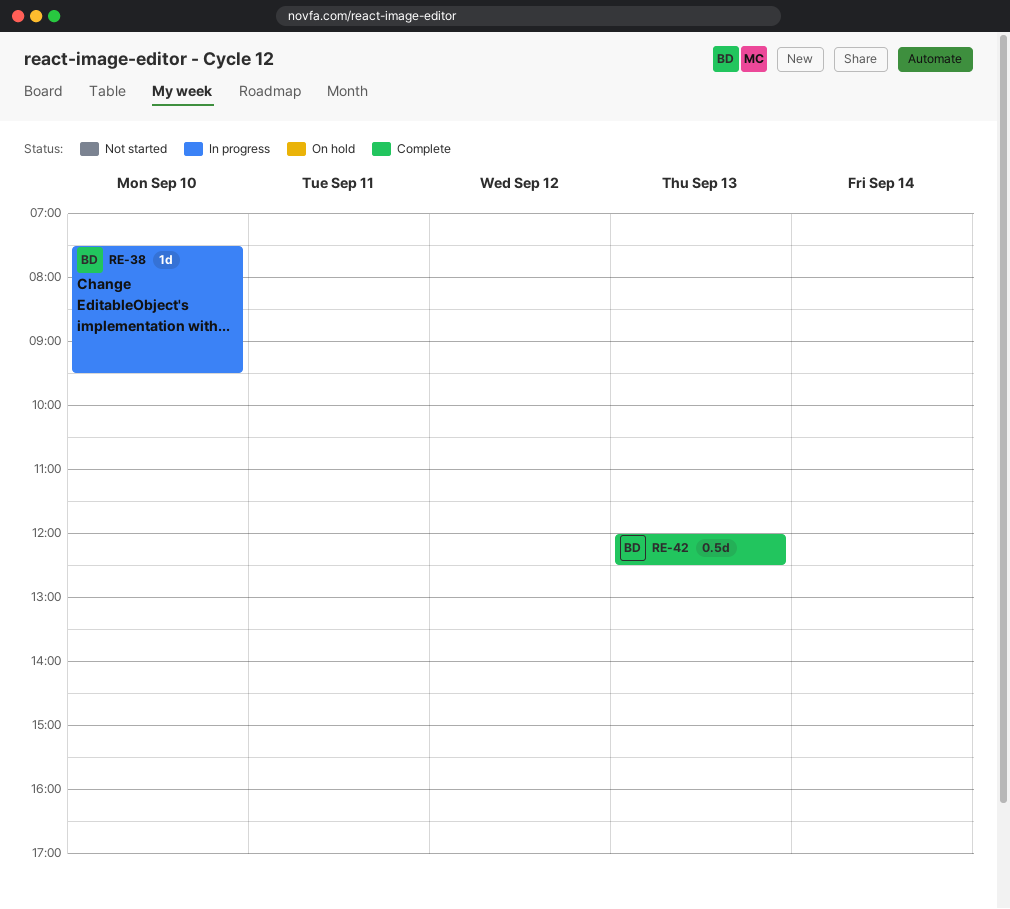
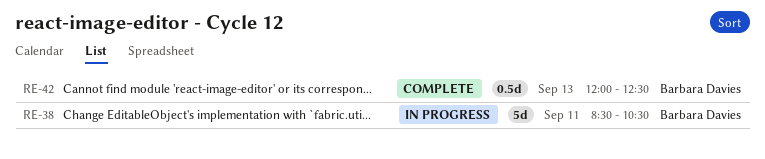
RE-38, estimate: 1d -> 5d
RE-38, day: Sep 10 -> Sep 11
RE-38, begins: 07:30 -> 08:30
RE-38, ends: 09:30 -> 10:30

